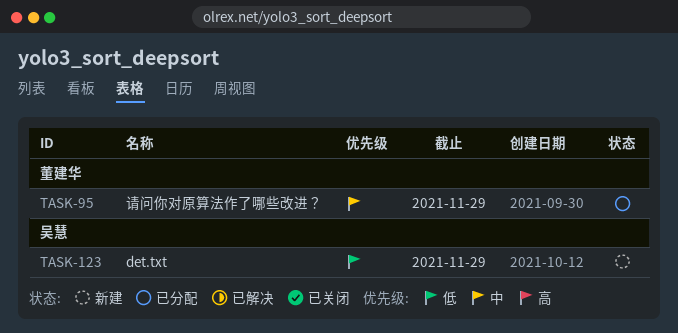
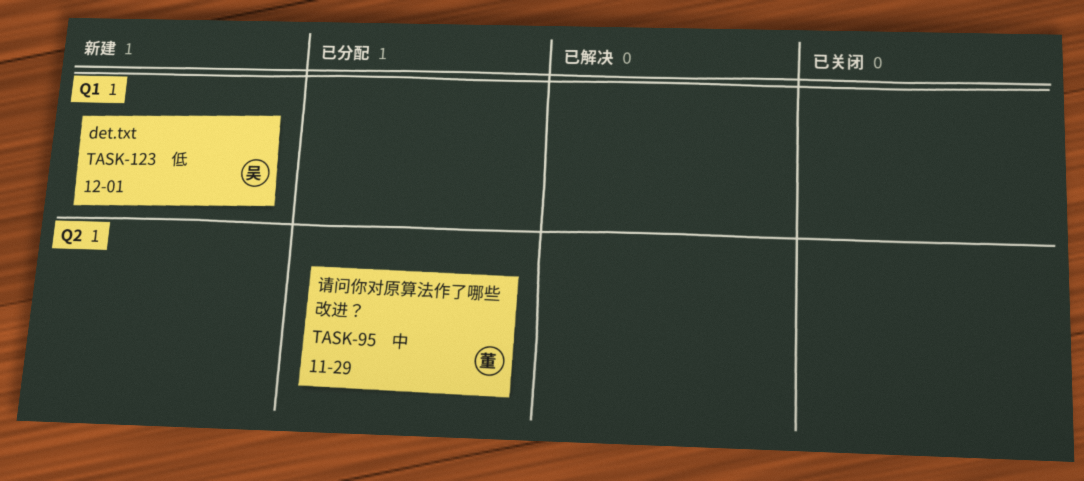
TASK-123, due: Nov 29 -> Dec 1

